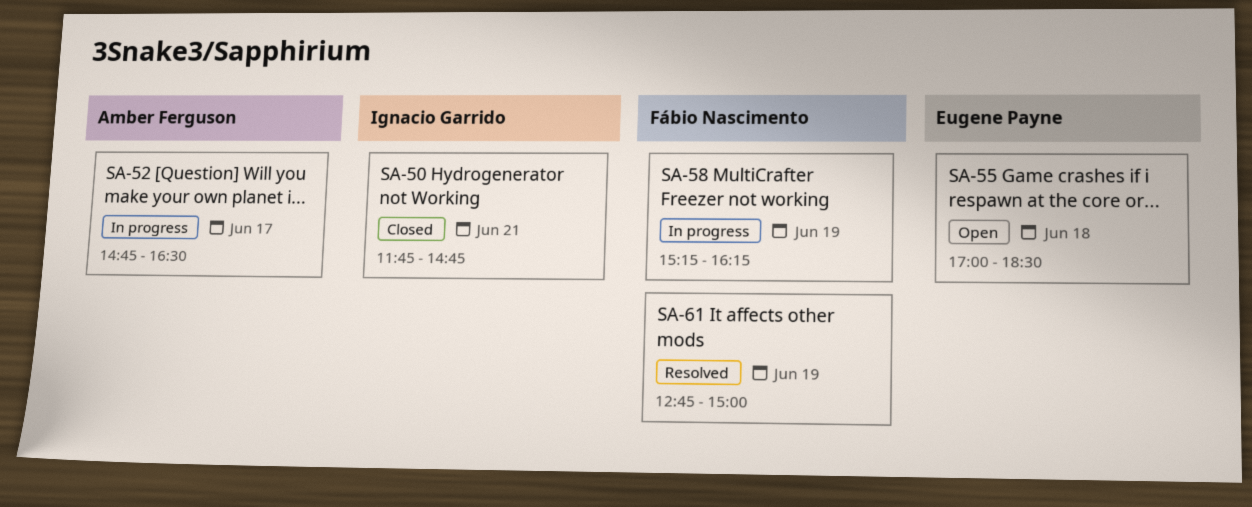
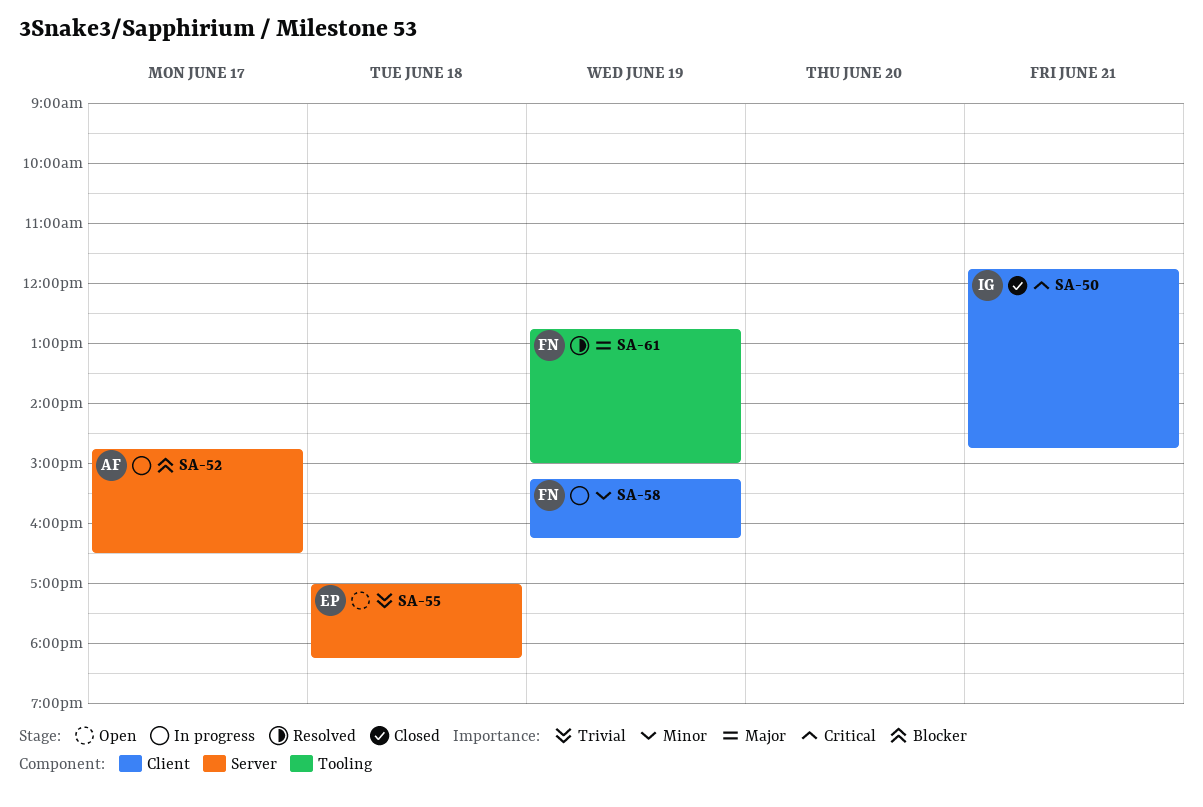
SA-55, ends: 18:30 -> 18:15

